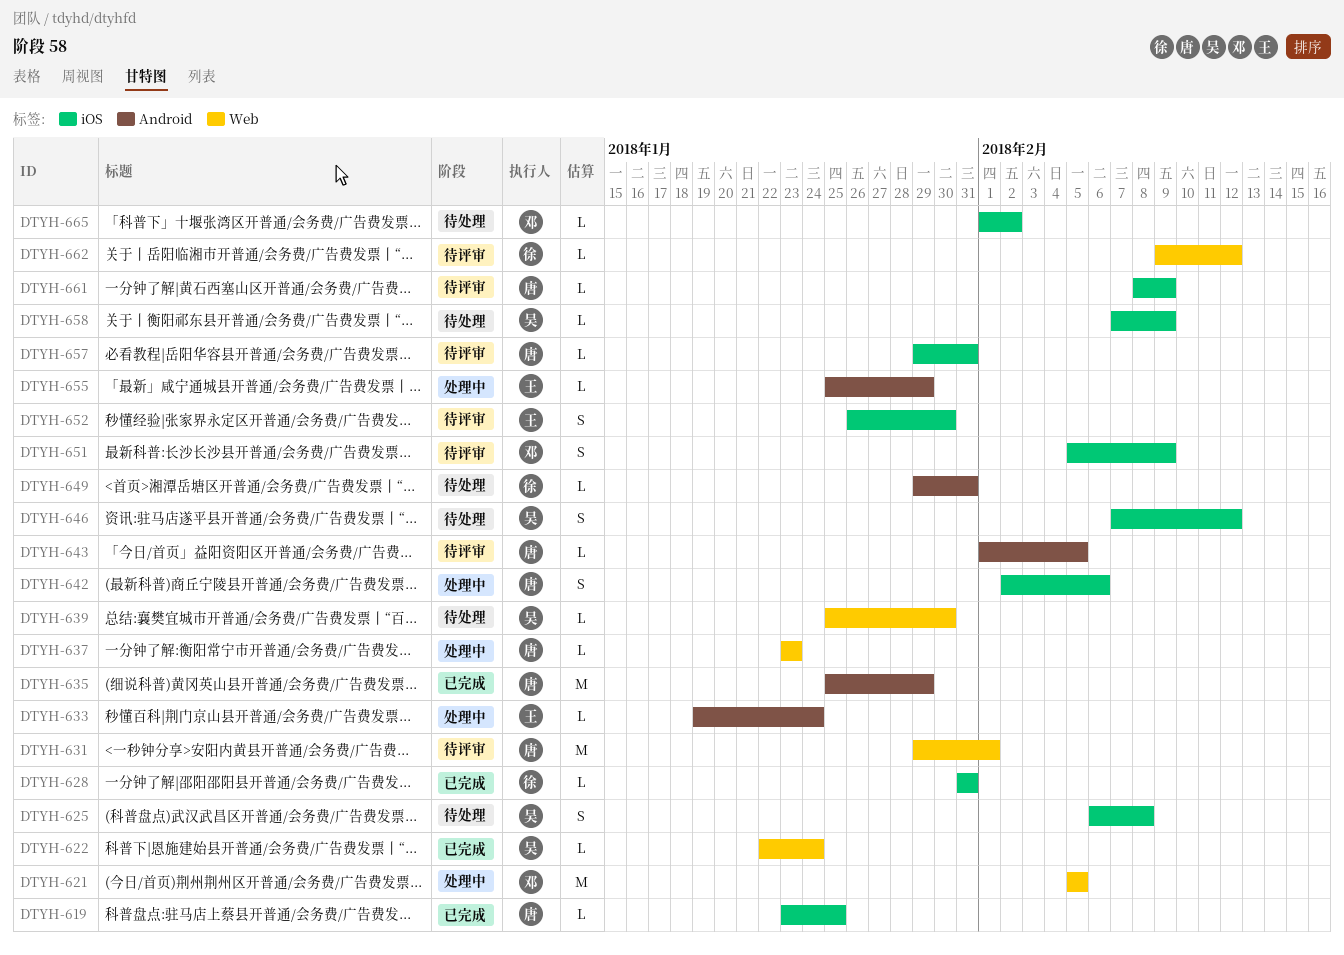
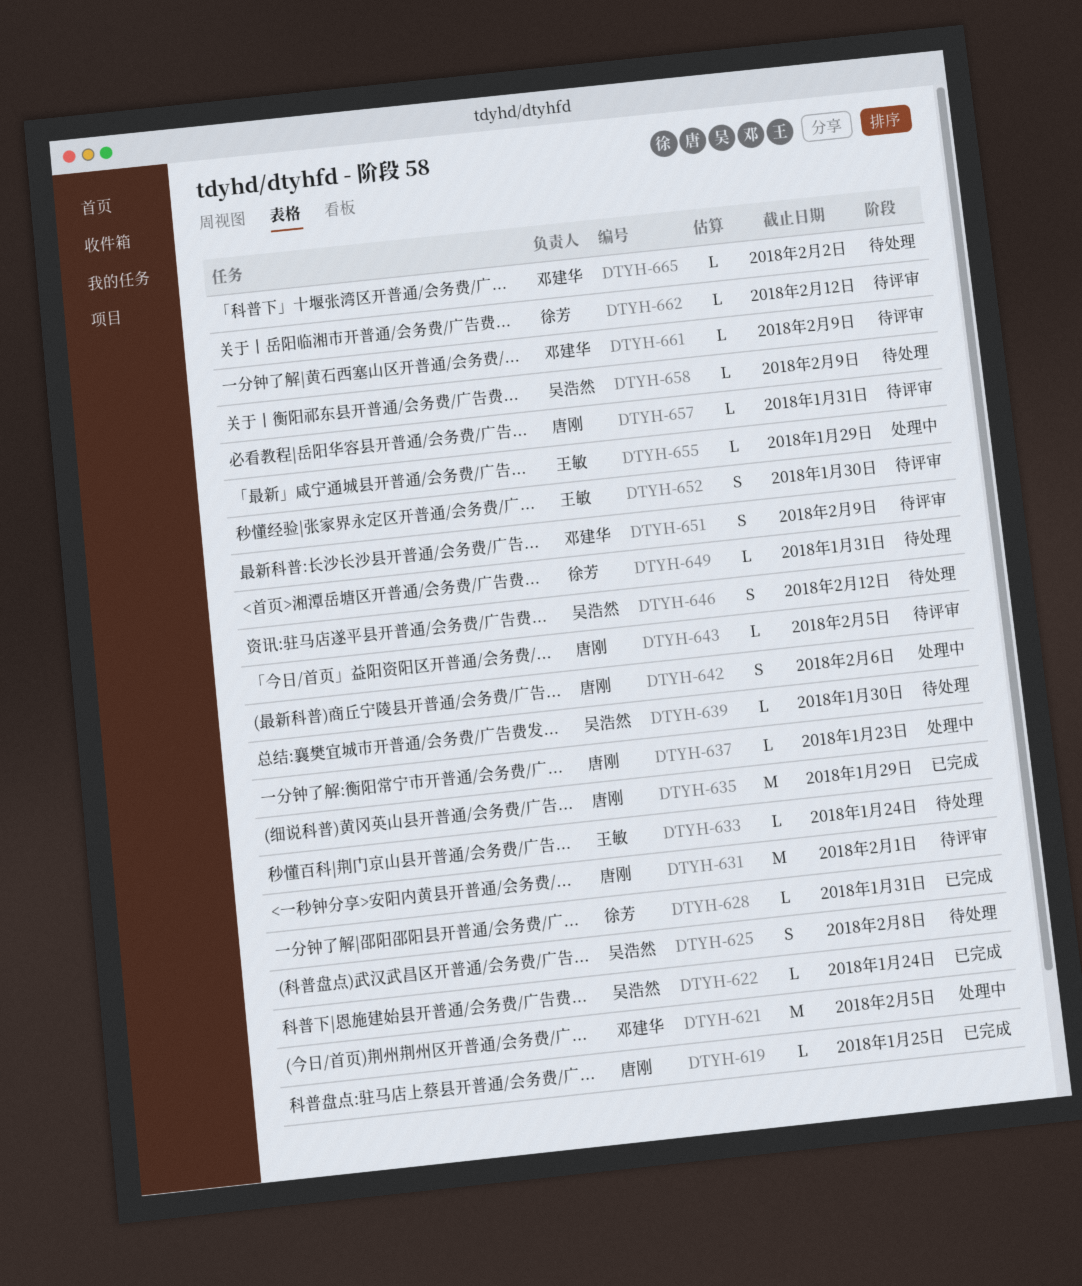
DTYH-633, status: 处理中 -> 待处理
DTYH-661, owner: 唐刚 -> 邓建华

